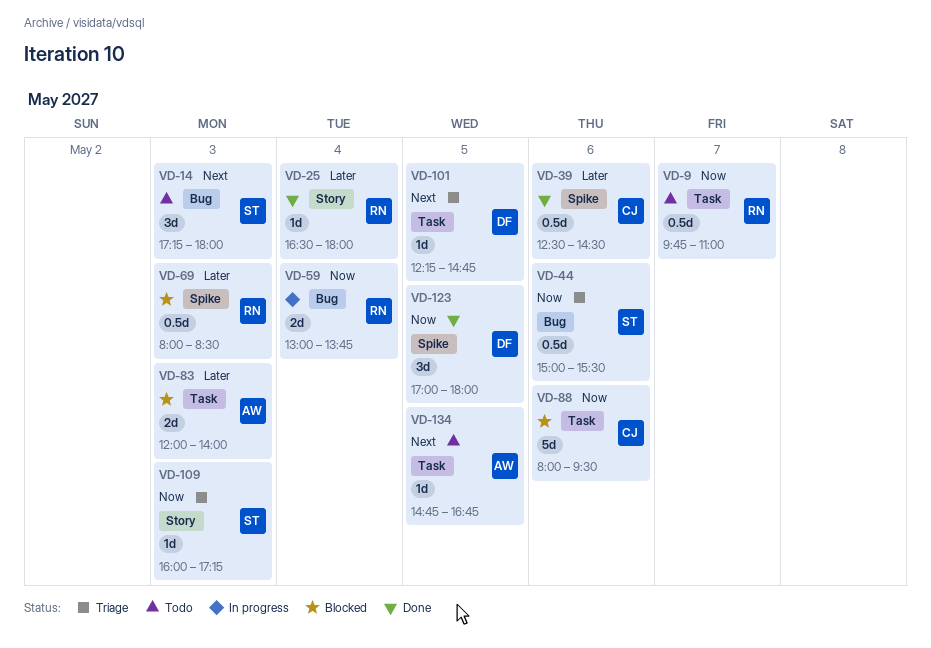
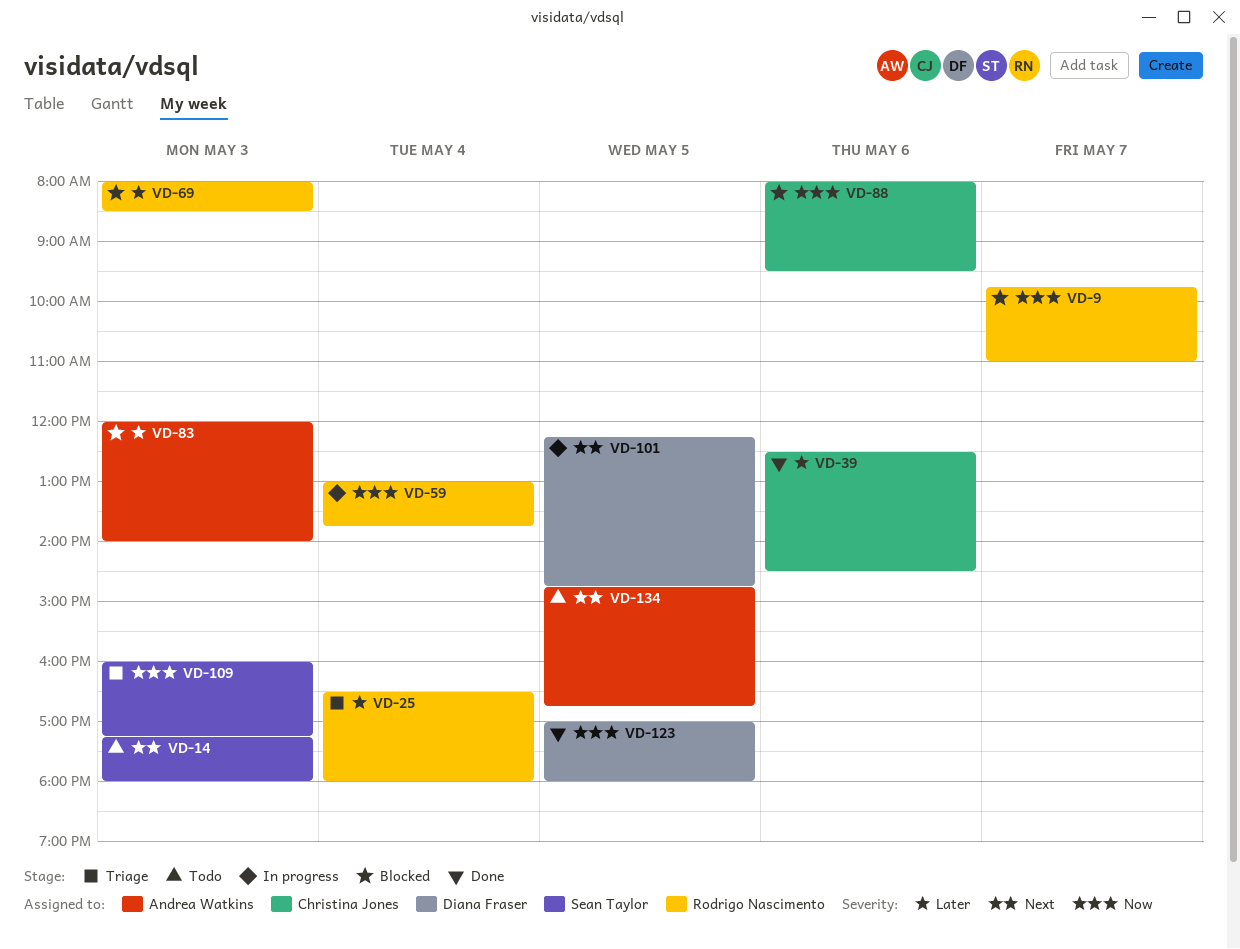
VD-9, status: Todo -> Blocked
VD-25, status: Done -> Triage
VD-44: present -> none
VD-101, status: Triage -> In progress

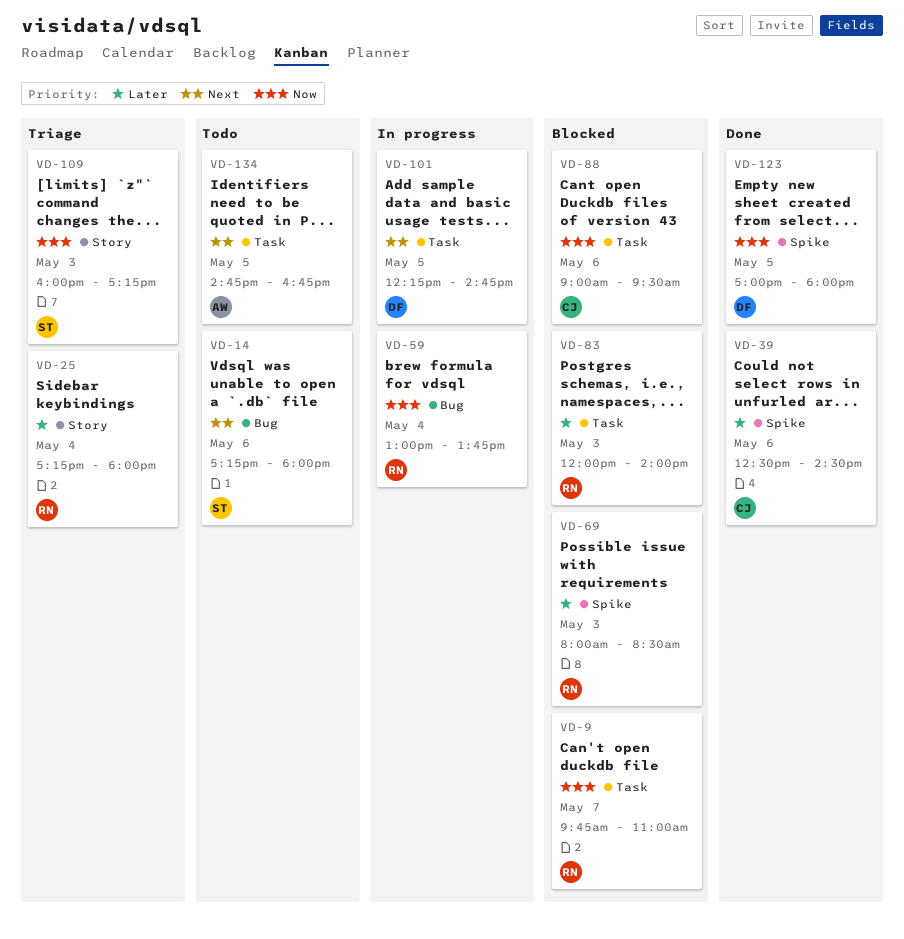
VD-14, day: May 3 -> May 6
VD-25, begins: 16:30 -> 17:15
VD-83, owner: Andrea Watkins -> Rodrigo Nascimento
VD-88, begins: 08:00 -> 09:00

